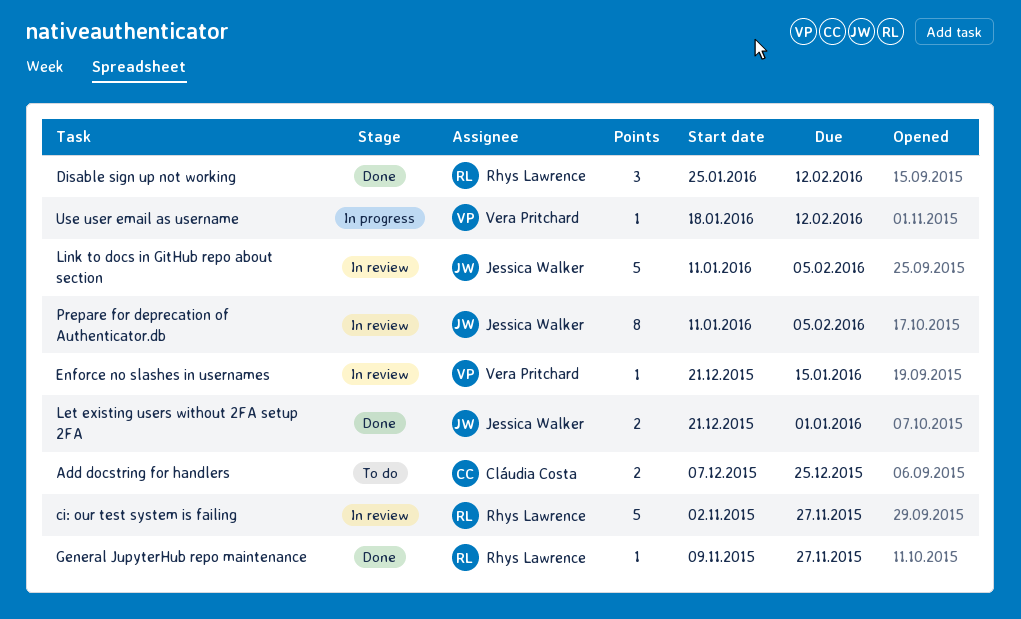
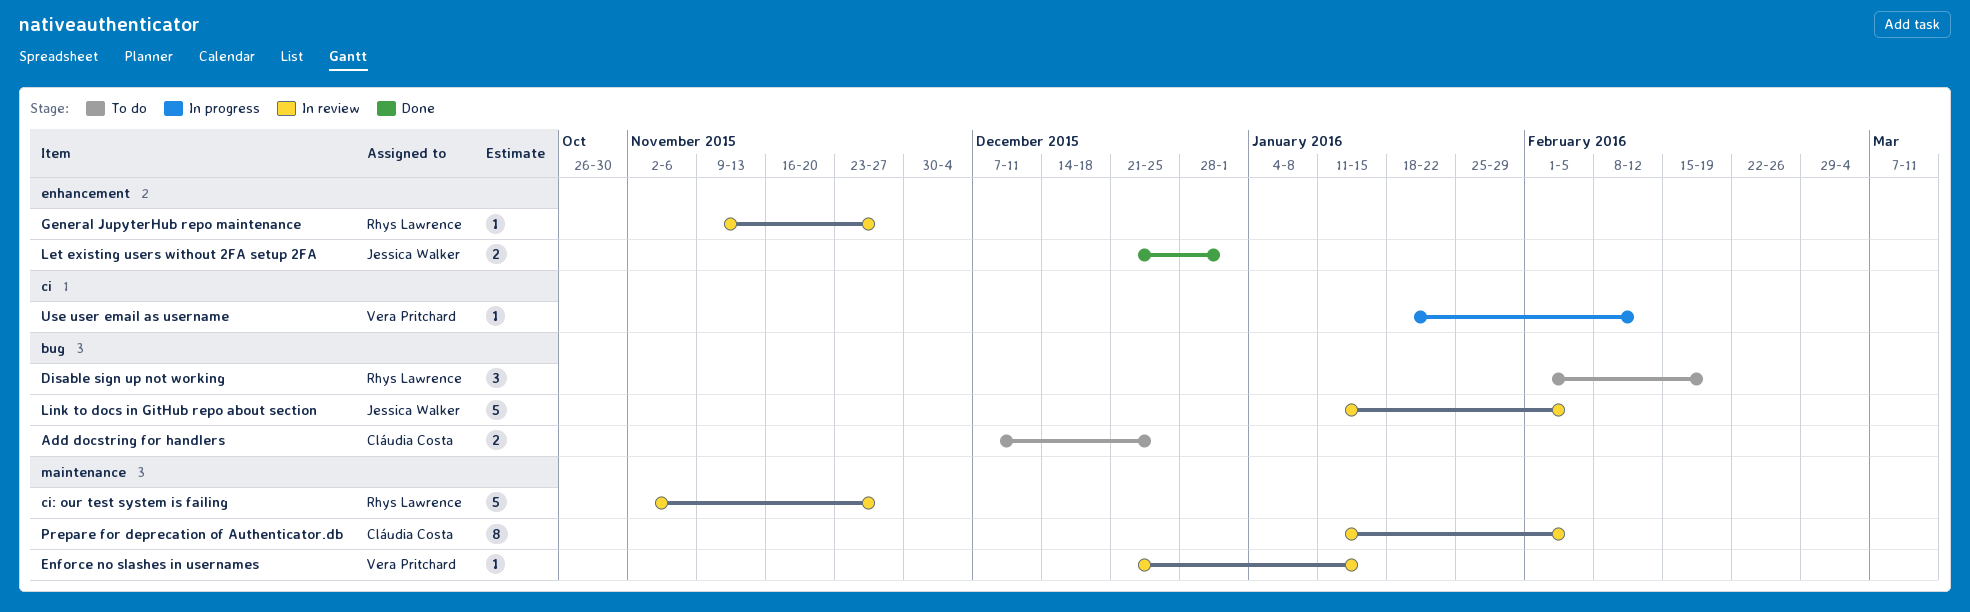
Disable sign up not working, status: Done -> To do
Disable sign up not working, start: Jan 25 -> Feb 1
Disable sign up not working, due: Feb 12 -> Feb 19
General JupyterHub repo maintenance, status: Done -> In review
Prepare for deprecation of Authenticator.db, owner: Jessica Walker -> Cláudia Costa

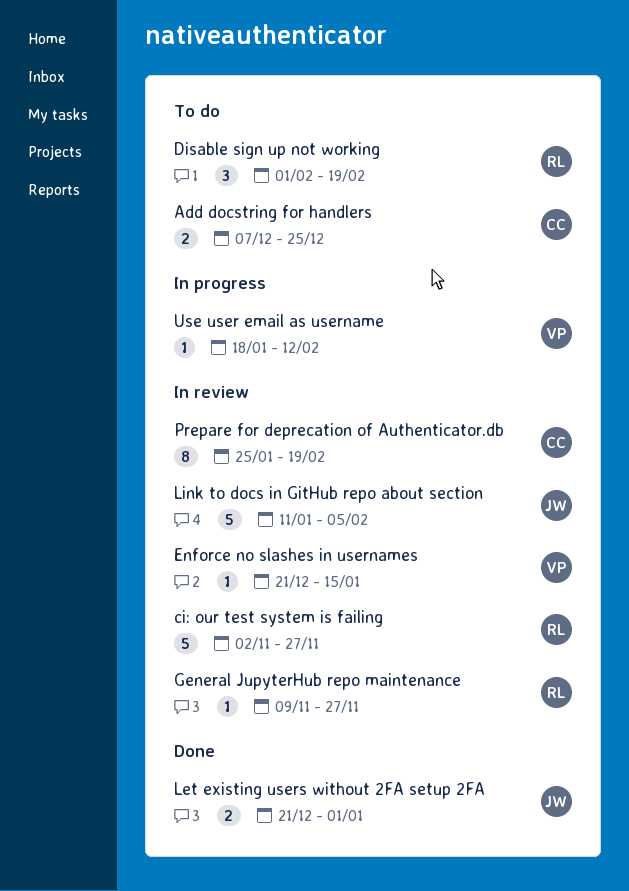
Prepare for deprecation of Authenticator.db, start: Jan 11 -> Jan 25
Prepare for deprecation of Authenticator.db, due: Feb 5 -> Feb 19

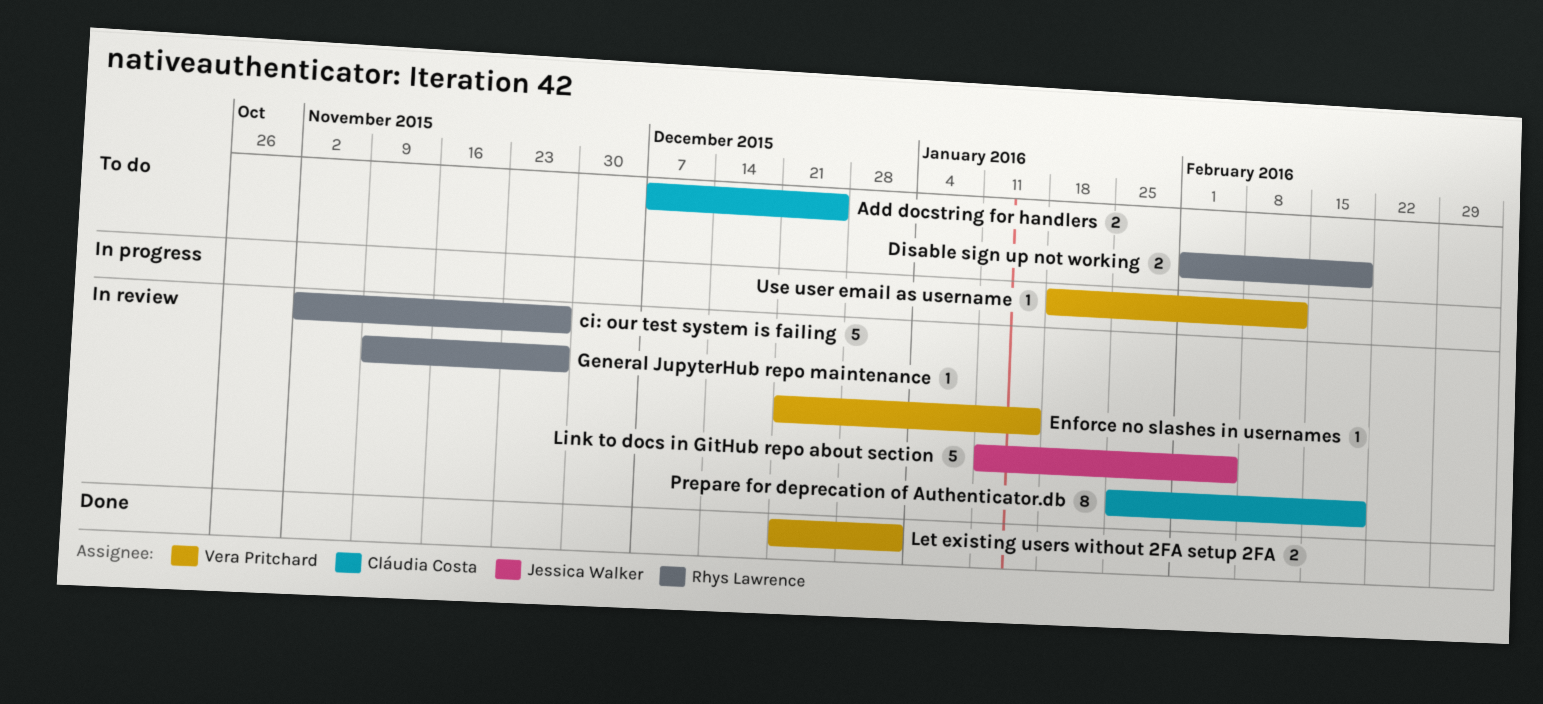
Disable sign up not working, estimate: 3 -> 2
Let existing users without 2FA setup 2FA, owner: Jessica Walker -> Vera Pritchard

